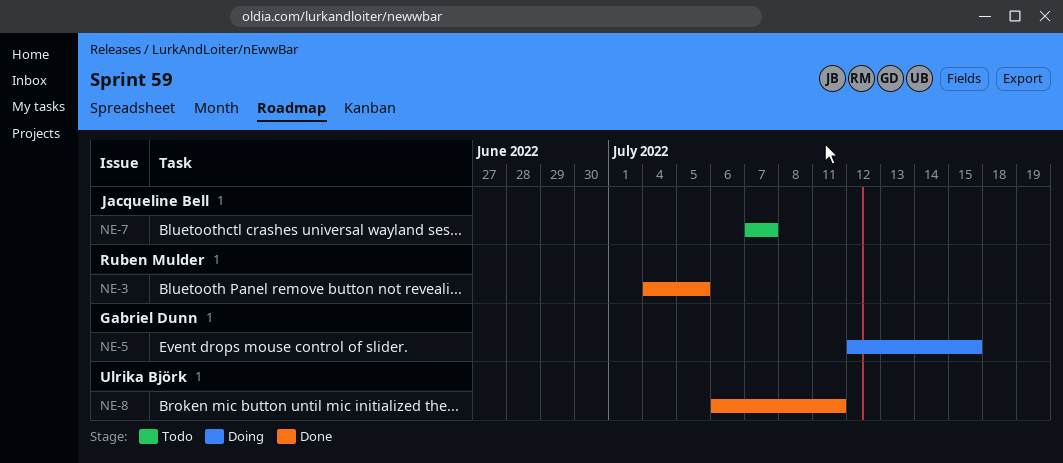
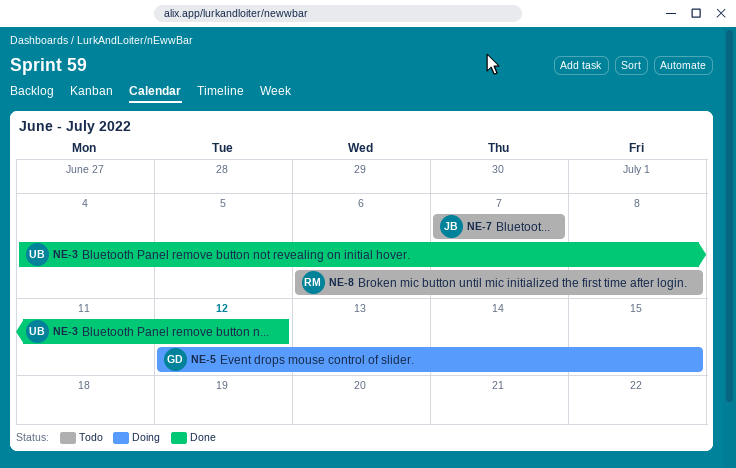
NE-3, owner: Ruben Mulder -> Ulrika Björk
NE-3, due: Jul 5 -> Jul 12
NE-8, status: Done -> Todo
NE-8, owner: Ulrika Björk -> Ruben Mulder
NE-8, due: Jul 11 -> Jul 8

